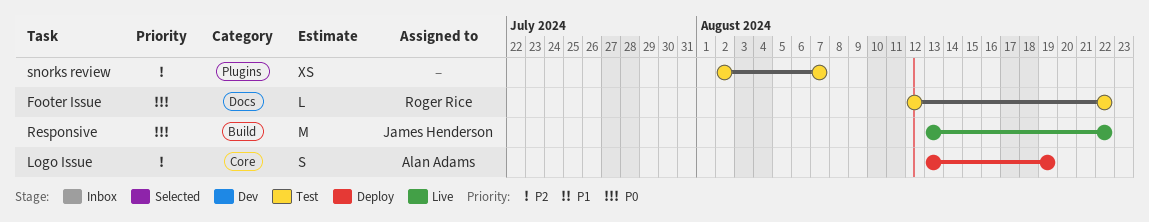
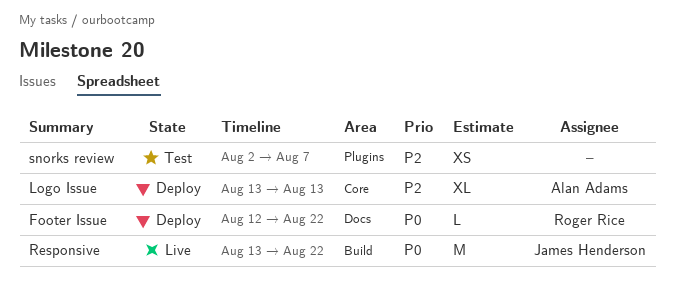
Footer Issue, status: Test -> Deploy
Logo Issue, estimate: S -> XL
Logo Issue, due: Aug 19 -> Aug 13

